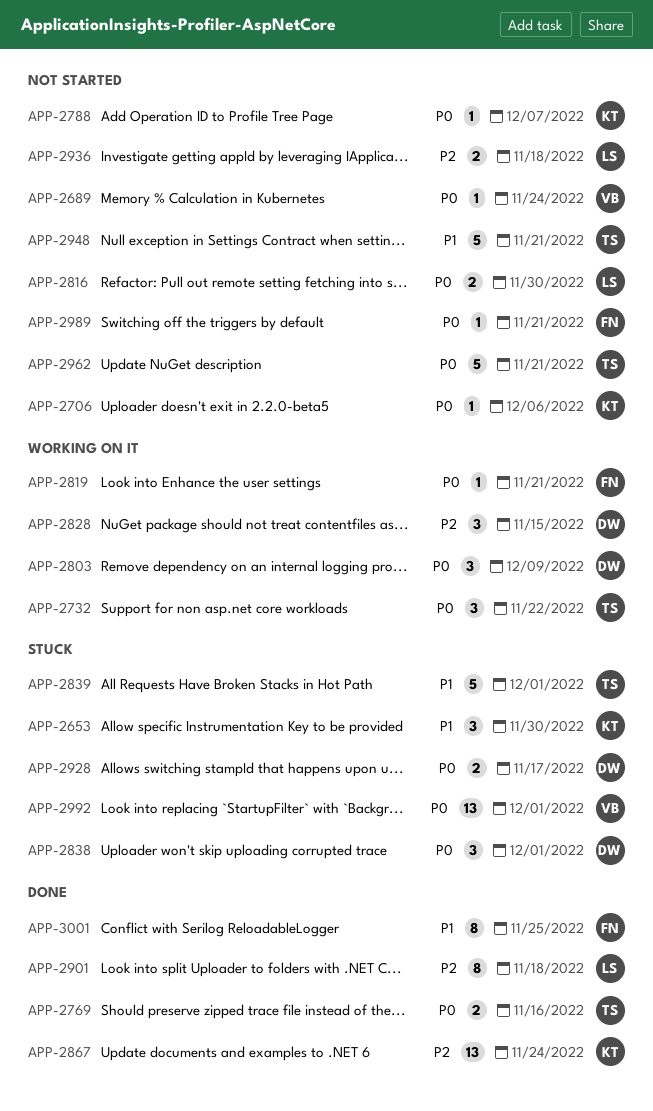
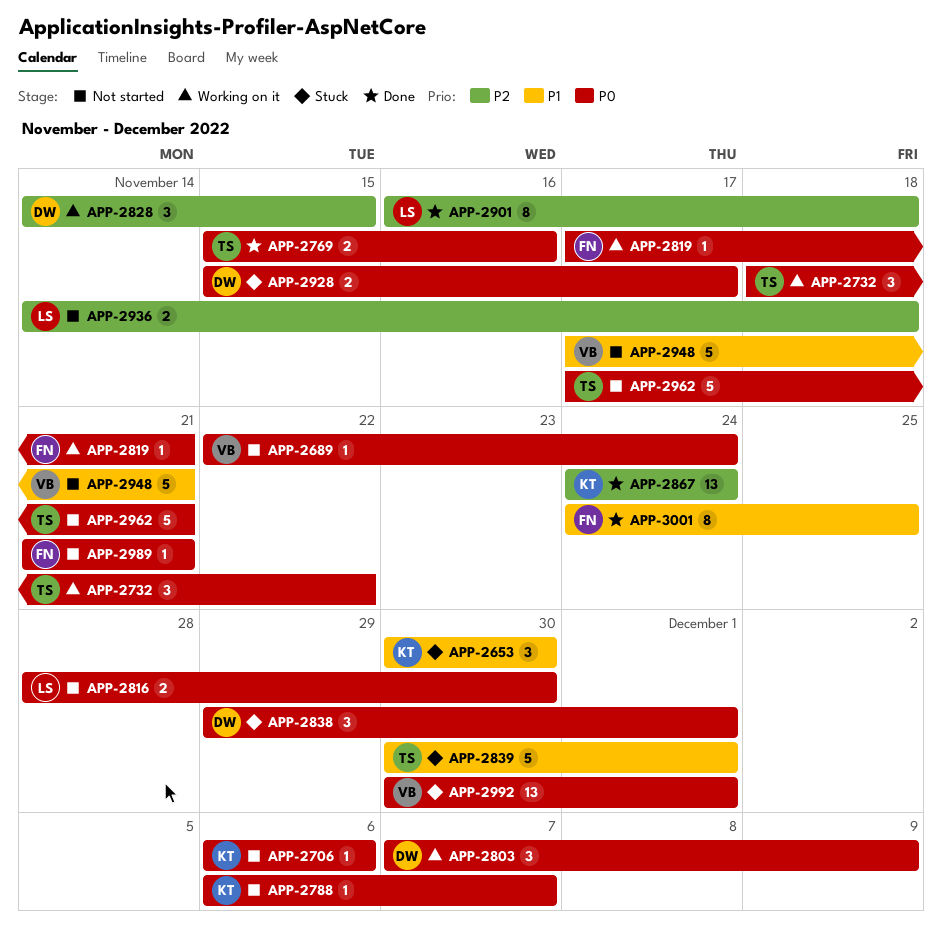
APP-2948, owner: TS -> VB

